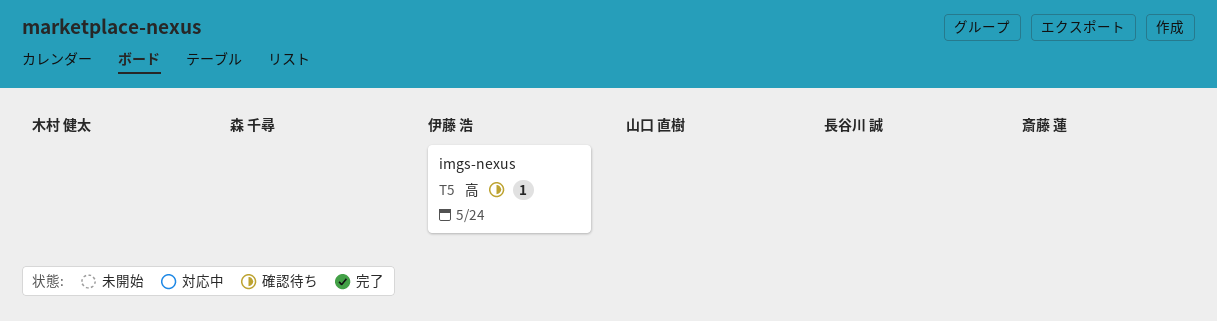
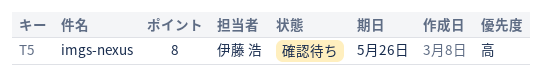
T5, estimate: 1 -> 8
T5, due: May 24 -> May 26

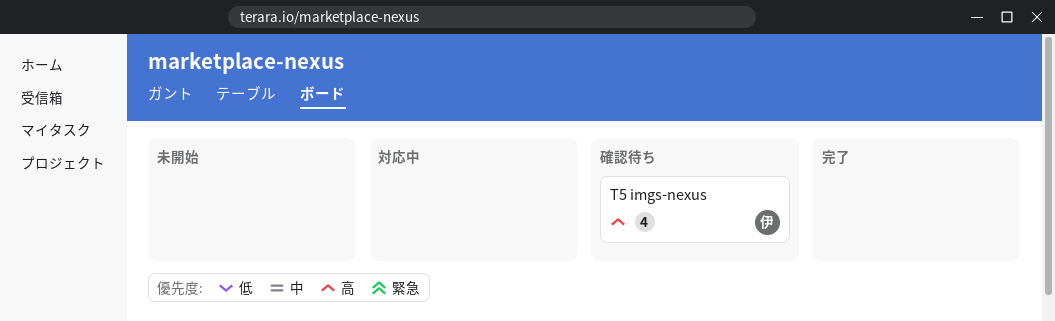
T5, estimate: 8 -> 4

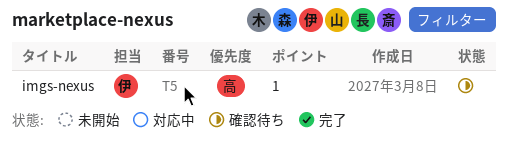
T5, estimate: 4 -> 1

